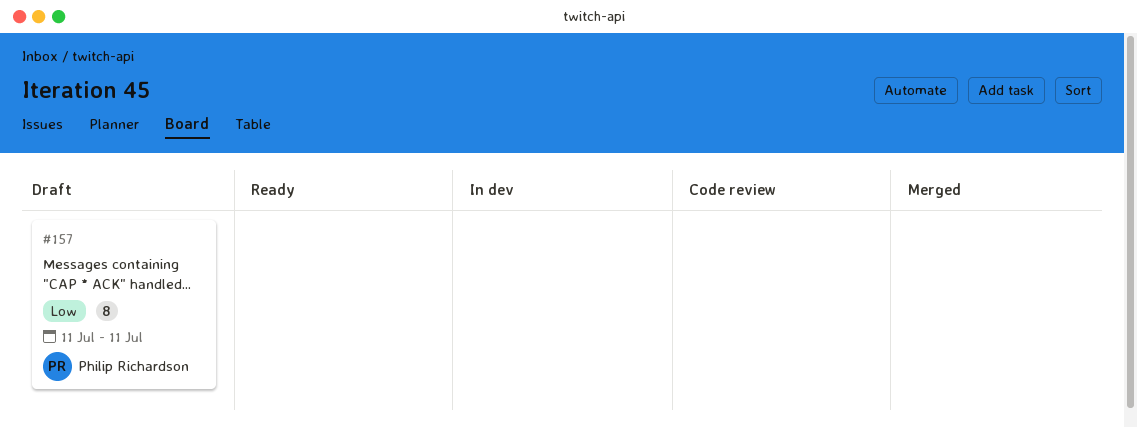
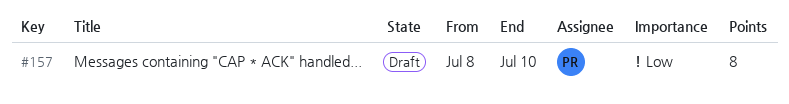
#157, start: Jul 11 -> Jul 8
#157, due: Jul 11 -> Jul 10

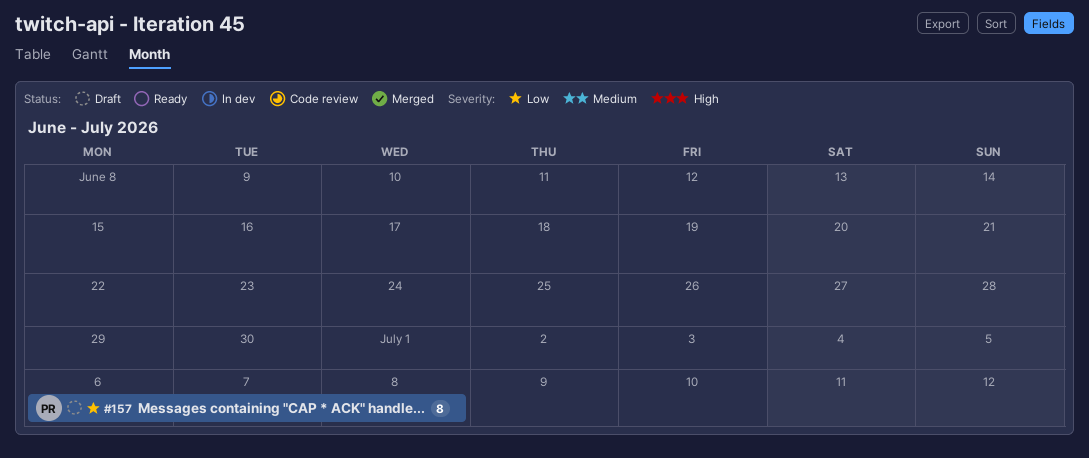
#157, start: Jul 8 -> Jul 6
#157, due: Jul 10 -> Jul 8

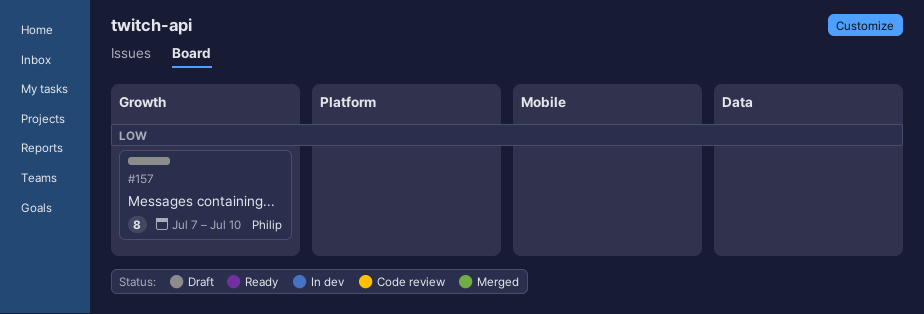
#157, start: Jul 6 -> Jul 7
#157, due: Jul 8 -> Jul 10

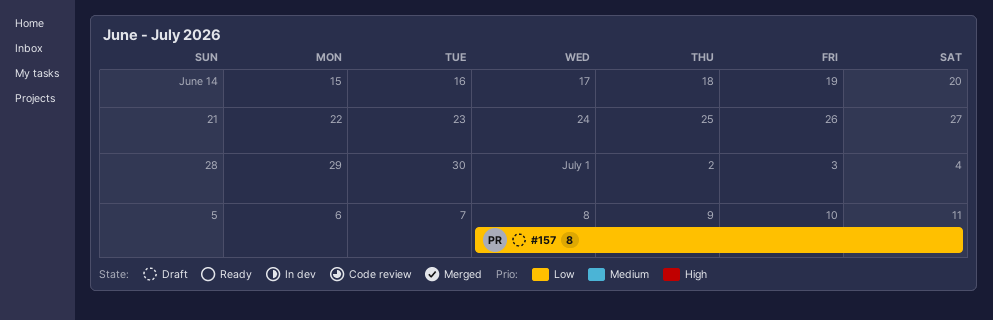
#157, start: Jul 7 -> Jul 8
#157, due: Jul 10 -> Jul 11

